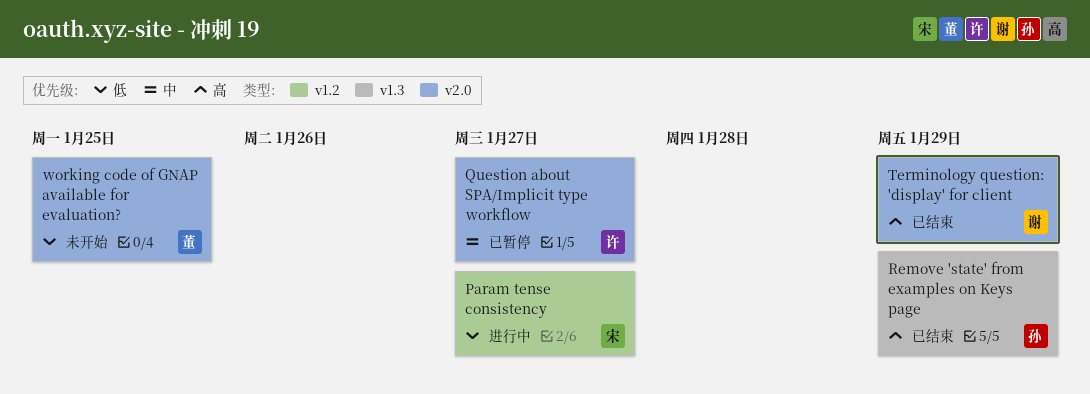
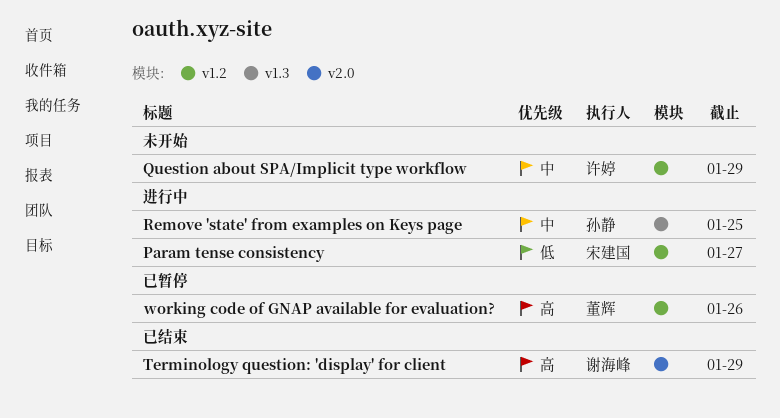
Question about SPA/Implicit type workflow, status: 已暂停 -> 未开始
Question about SPA/Implicit type workflow, label: v2.0 -> v1.2
Question about SPA/Implicit type workflow, due: Jan 27 -> Jan 29
Remove 'state' from examples on Keys page, status: 已结束 -> 进行中
Remove 'state' from examples on Keys page, priority: 高 -> 中
Remove 'state' from examples on Keys page, due: Jan 29 -> Jan 25
working code of GNAP available for evaluation?, status: 未开始 -> 已暂停
working code of GNAP available for evaluation?, priority: 低 -> 高
working code of GNAP available for evaluation?, label: v2.0 -> v1.2
working code of GNAP available for evaluation?, due: Jan 25 -> Jan 26

